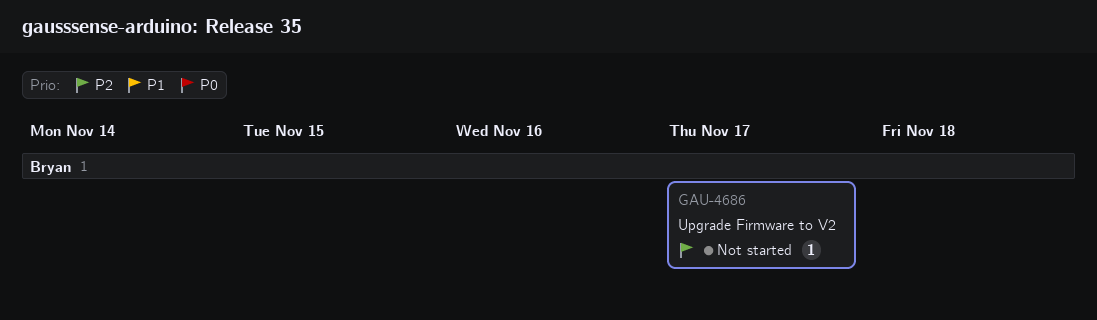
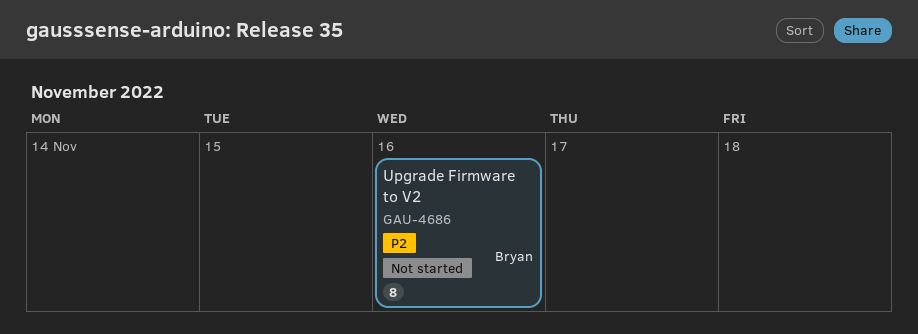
GAU-4686, estimate: 1 -> 8
GAU-4686, due: Nov 17 -> Nov 16

